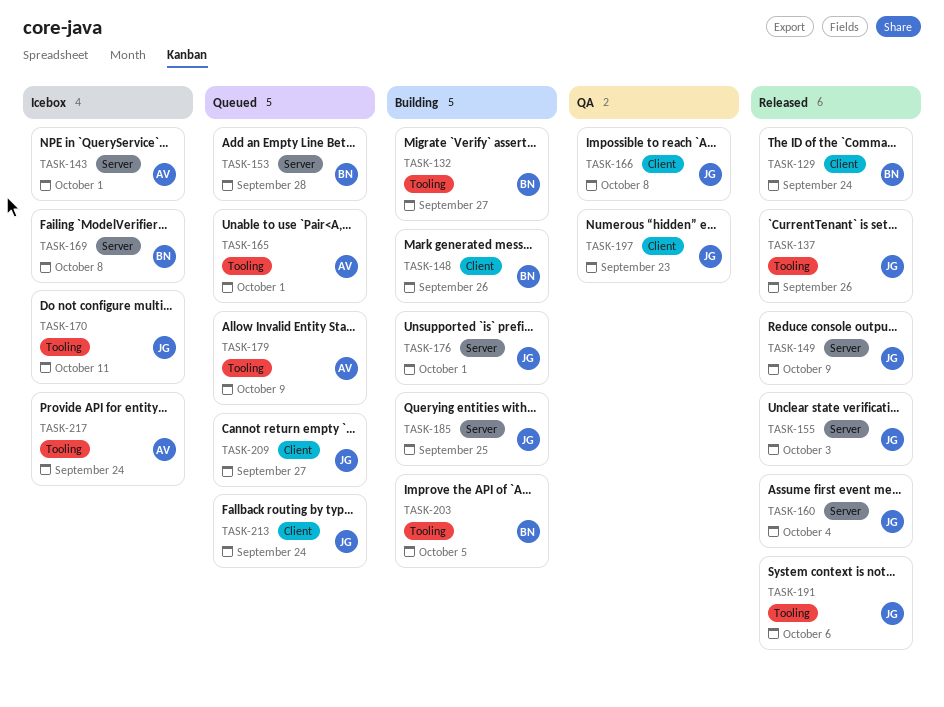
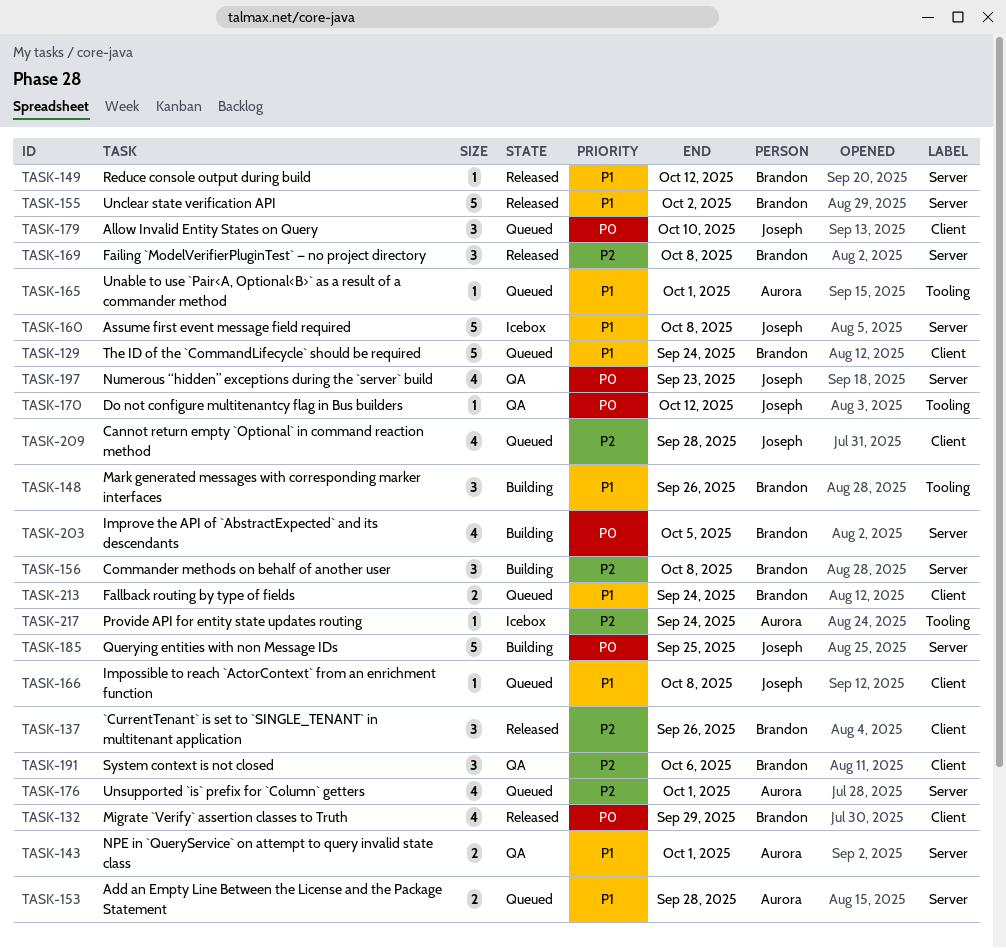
TASK-129, status: Released -> Queued
TASK-132, status: Building -> Released
TASK-132, label: Tooling -> Client
TASK-132, due: Sep 27 -> Sep 29
TASK-137, owner: Joseph -> Brandon
TASK-137, label: Tooling -> Client
TASK-143, status: Icebox -> QA
TASK-148, label: Client -> Tooling
TASK-149, owner: Joseph -> Brandon
TASK-149, due: Oct 9 -> Oct 12
TASK-153, owner: Brandon -> Aurora
TASK-155, owner: Joseph -> Brandon
TASK-155, due: Oct 3 -> Oct 2
TASK-156: none -> present
TASK-160, status: Released -> Icebox
TASK-160, due: Oct 4 -> Oct 8
TASK-166, status: QA -> Queued
TASK-169, status: Icebox -> Released
TASK-170, status: Icebox -> QA
TASK-170, due: Oct 11 -> Oct 12
TASK-176, status: Building -> Queued
TASK-176, owner: Joseph -> Aurora
TASK-179, owner: Aurora -> Joseph
TASK-179, label: Tooling -> Client
TASK-179, due: Oct 9 -> Oct 10
TASK-191, status: Released -> QA
TASK-191, owner: Joseph -> Brandon
TASK-191, label: Tooling -> Client
TASK-197, label: Client -> Server
TASK-203, label: Tooling -> Server
TASK-209, due: Sep 27 -> Sep 28
TASK-213, owner: Joseph -> Brandon

